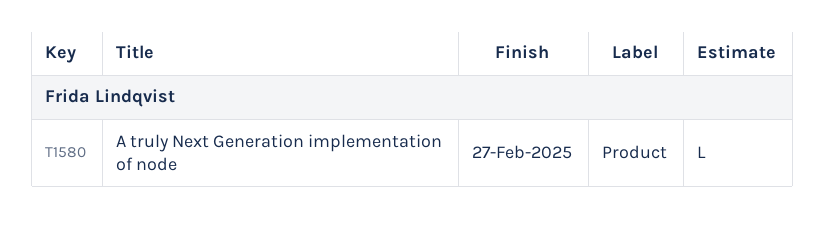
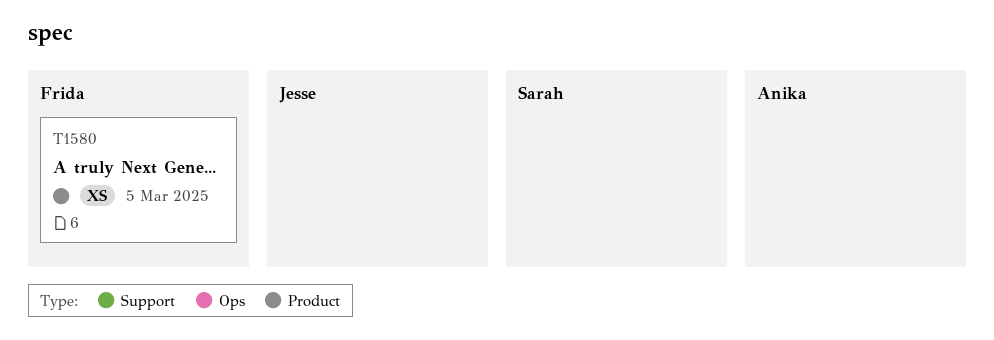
T1580, estimate: L -> XS
T1580, due: Feb 27 -> Mar 5

